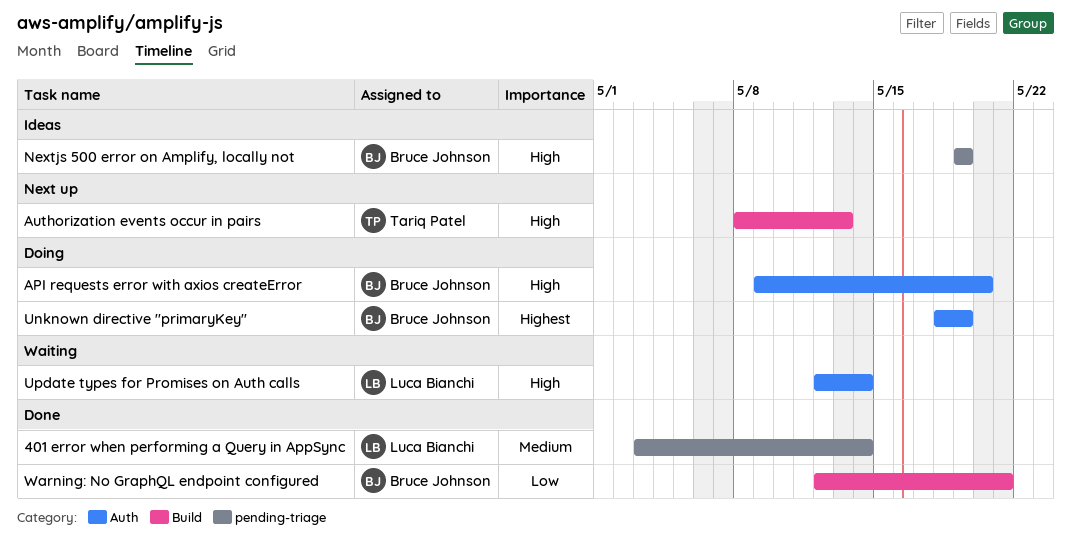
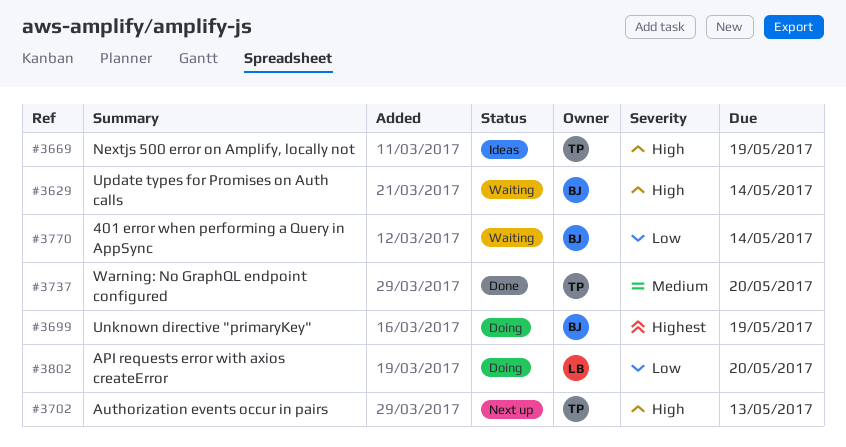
401 error when performing a Query in AppSync, status: Done -> Waiting
401 error when performing a Query in AppSync, owner: Luca Bianchi -> Bruce Johnson
401 error when performing a Query in AppSync, priority: Medium -> Low
API requests error with axios createError, owner: Bruce Johnson -> Luca Bianchi
API requests error with axios createError, priority: High -> Low
Nextjs 500 error on Amplify, locally not, owner: Bruce Johnson -> Tariq Patel
Update types for Promises on Auth calls, owner: Luca Bianchi -> Bruce Johnson
Warning: No GraphQL endpoint configured, owner: Bruce Johnson -> Tariq Patel
Warning: No GraphQL endpoint configured, priority: Low -> Medium
Warning: No GraphQL endpoint configured, due: May 21 -> May 20

